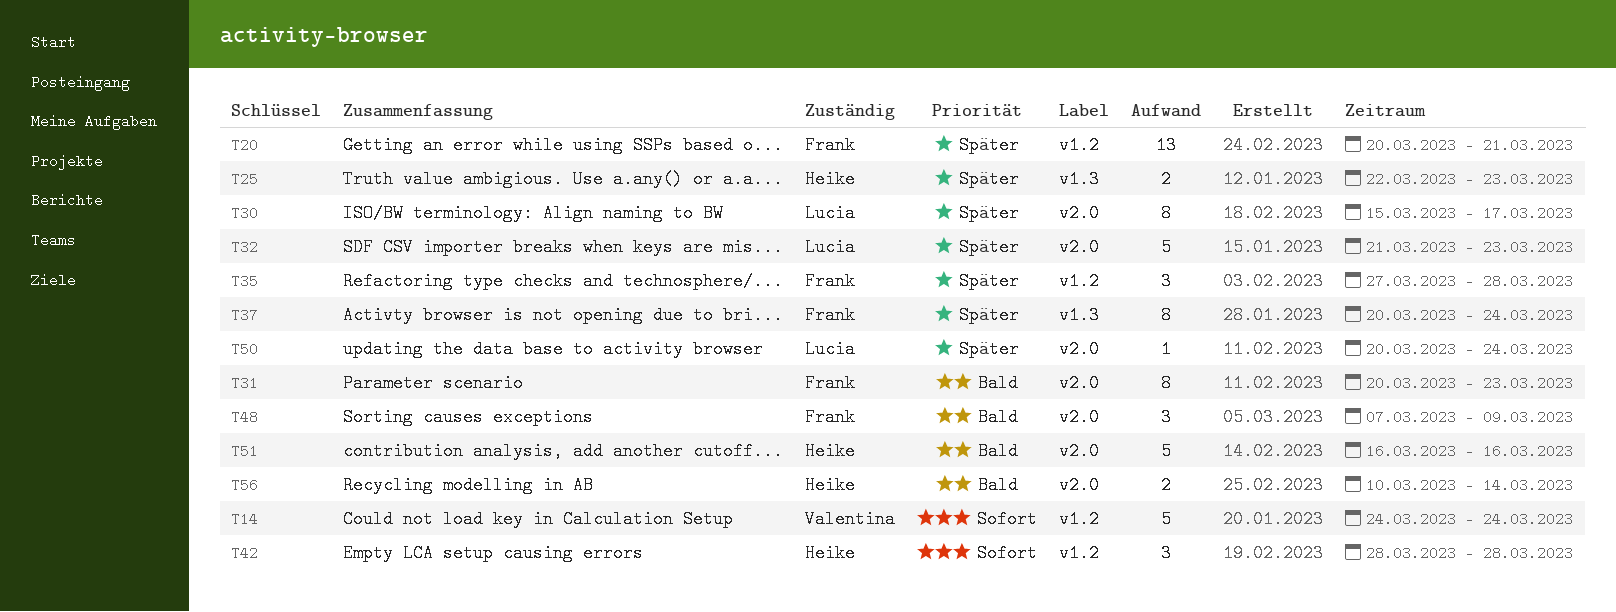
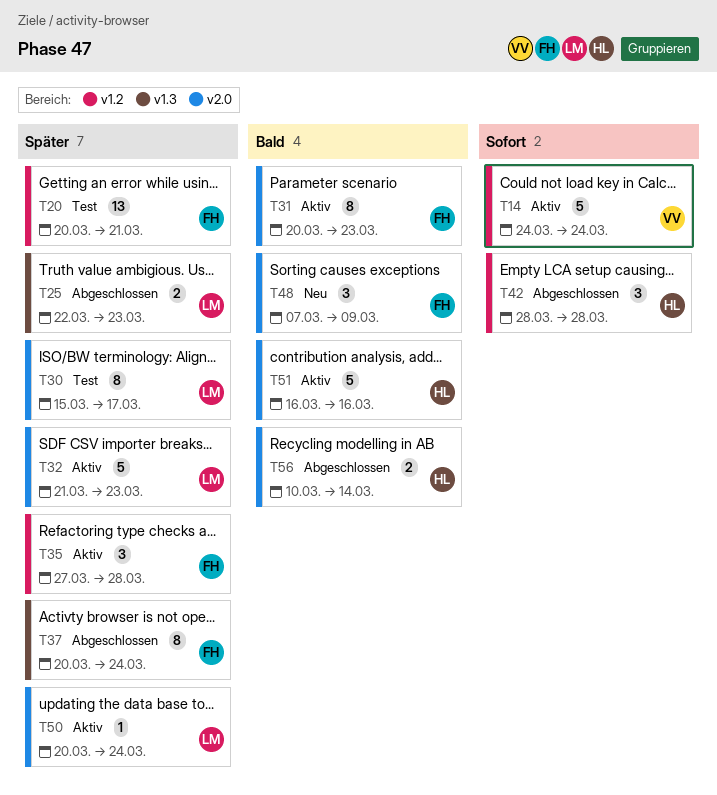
T25, owner: Heike -> Lucia

